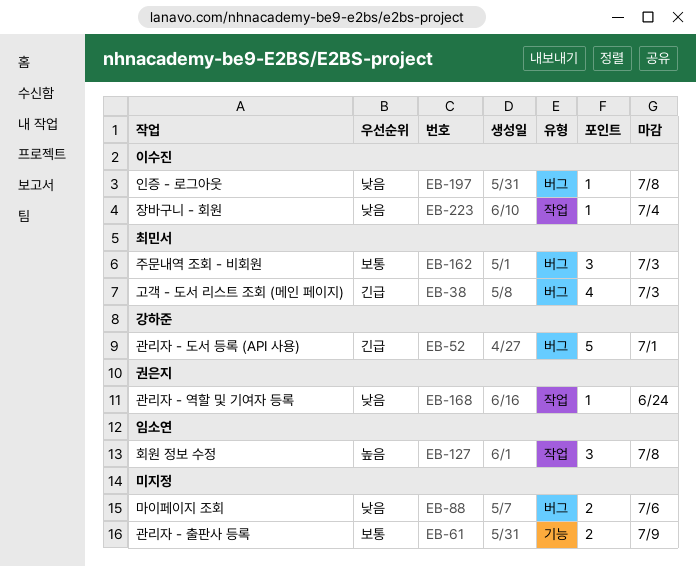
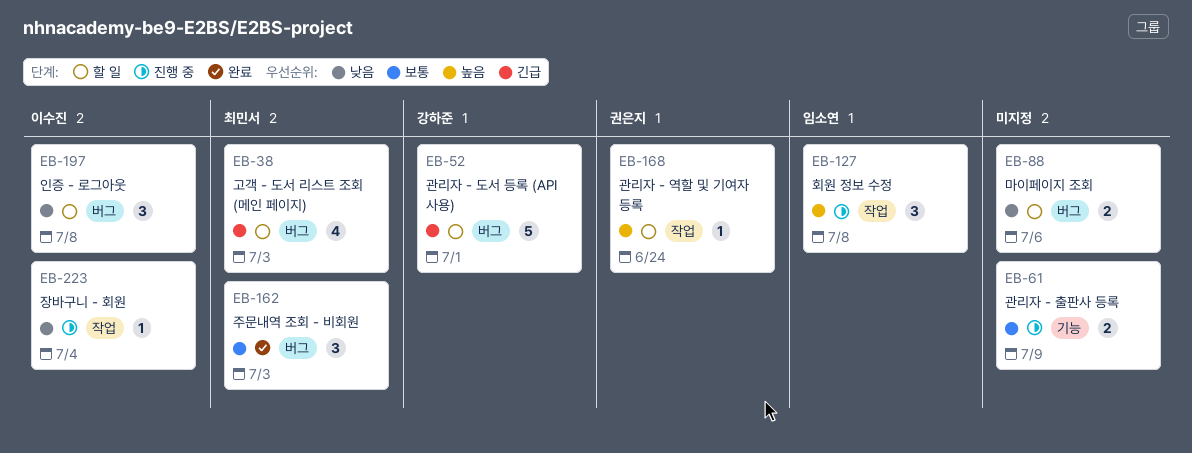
EB-168, priority: 낮음 -> 높음
EB-197, estimate: 1 -> 3

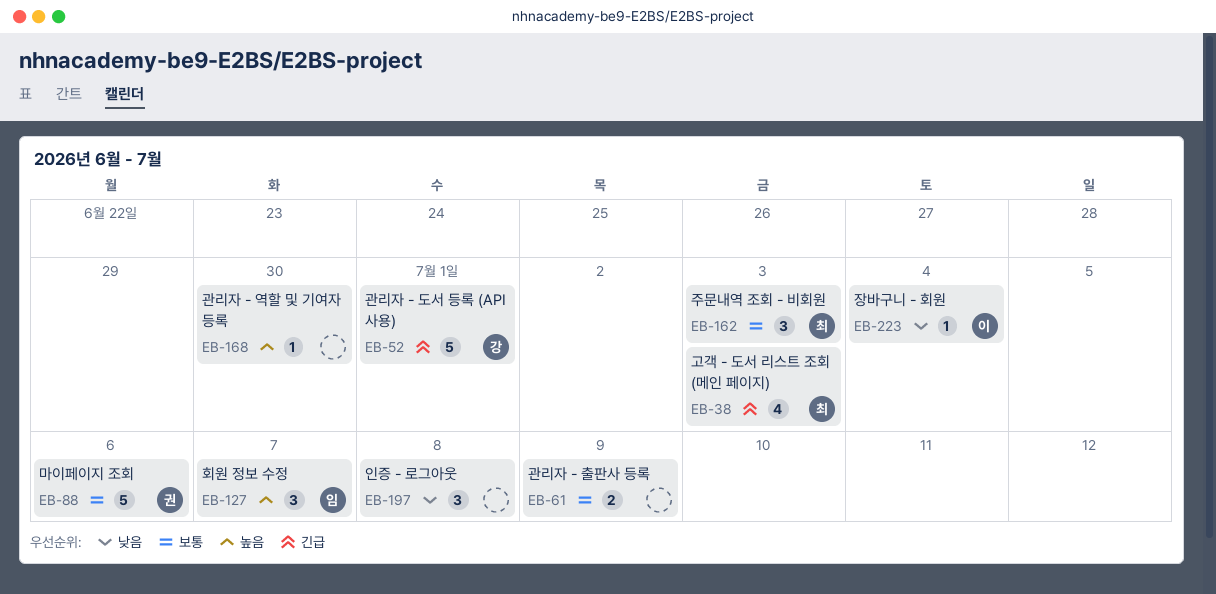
EB-88, owner: none -> 권은지
EB-88, priority: 낮음 -> 보통
EB-88, estimate: 2 -> 5
EB-127, due: Jul 8 -> Jul 7
EB-168, owner: 권은지 -> none
EB-168, due: Jun 24 -> Jun 30
EB-197, owner: 이수진 -> none

